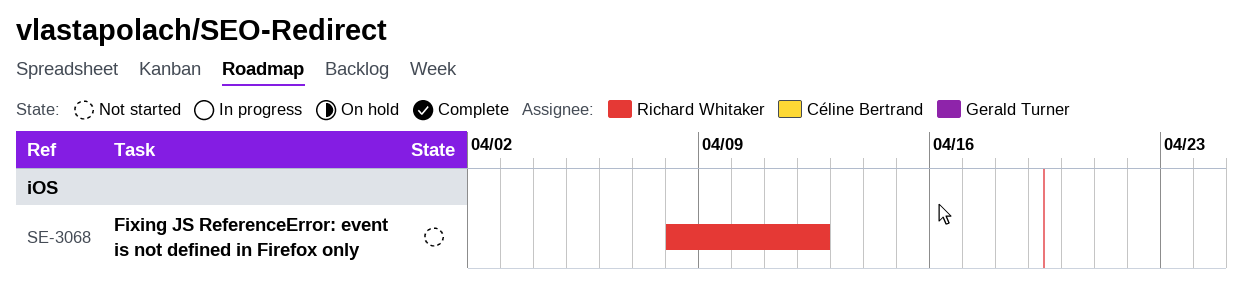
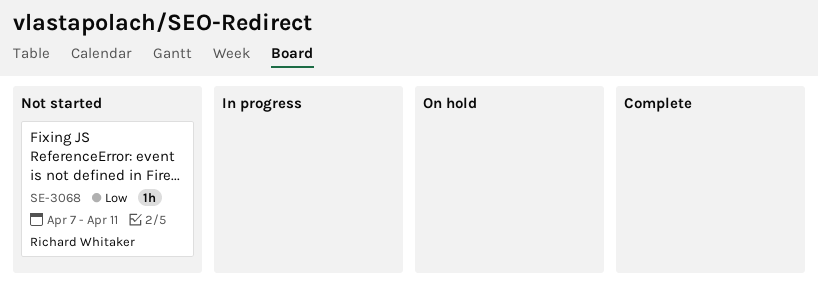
SE-3068, start: Apr 8 -> Apr 7
SE-3068, due: Apr 12 -> Apr 11

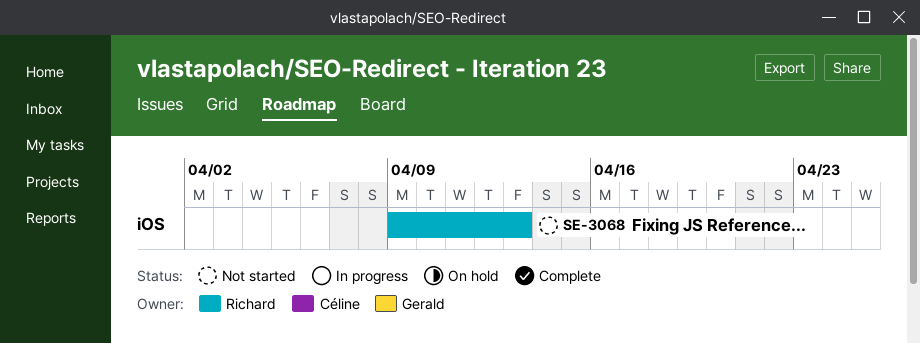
SE-3068, start: Apr 7 -> Apr 9
SE-3068, due: Apr 11 -> Apr 13

